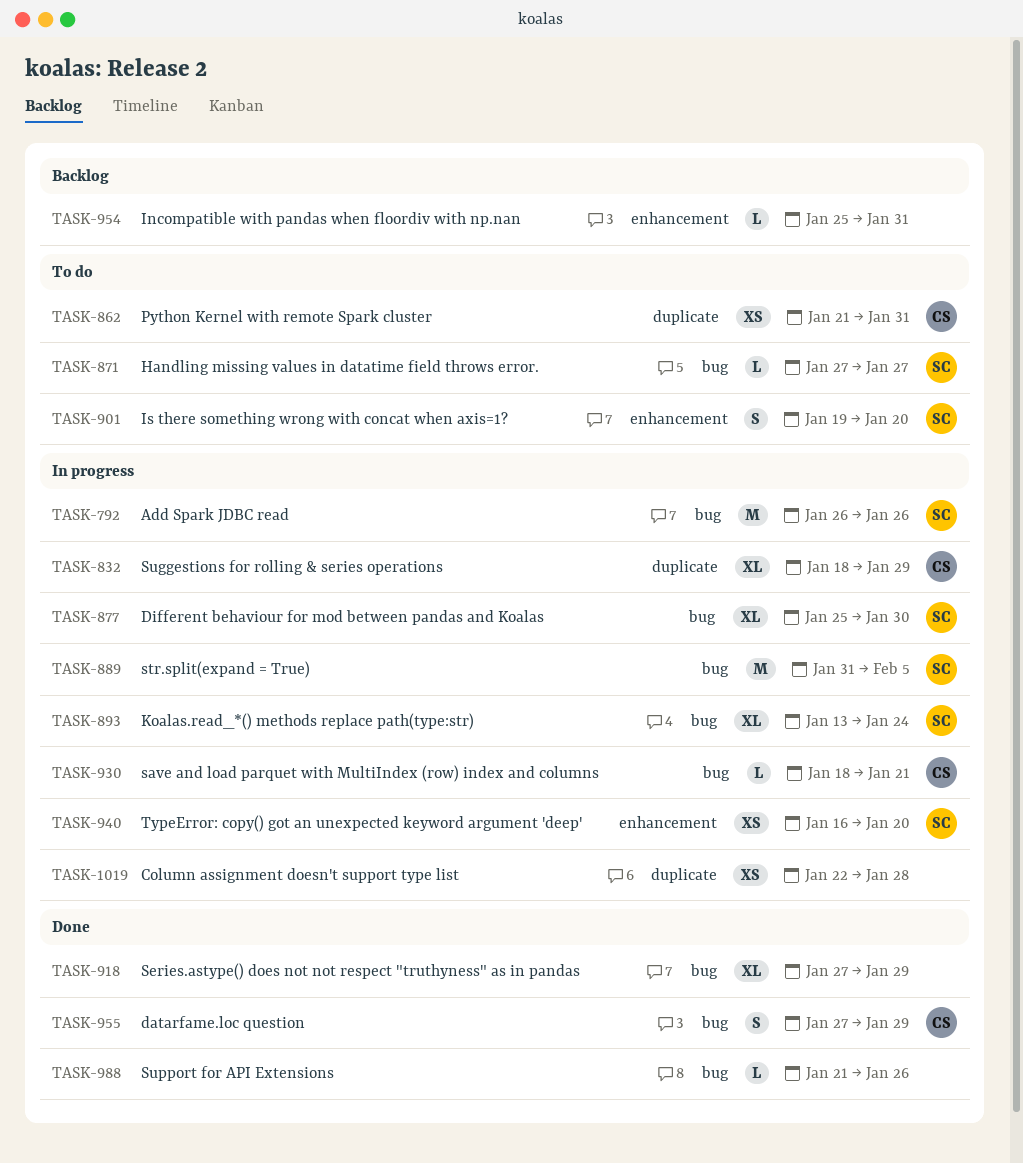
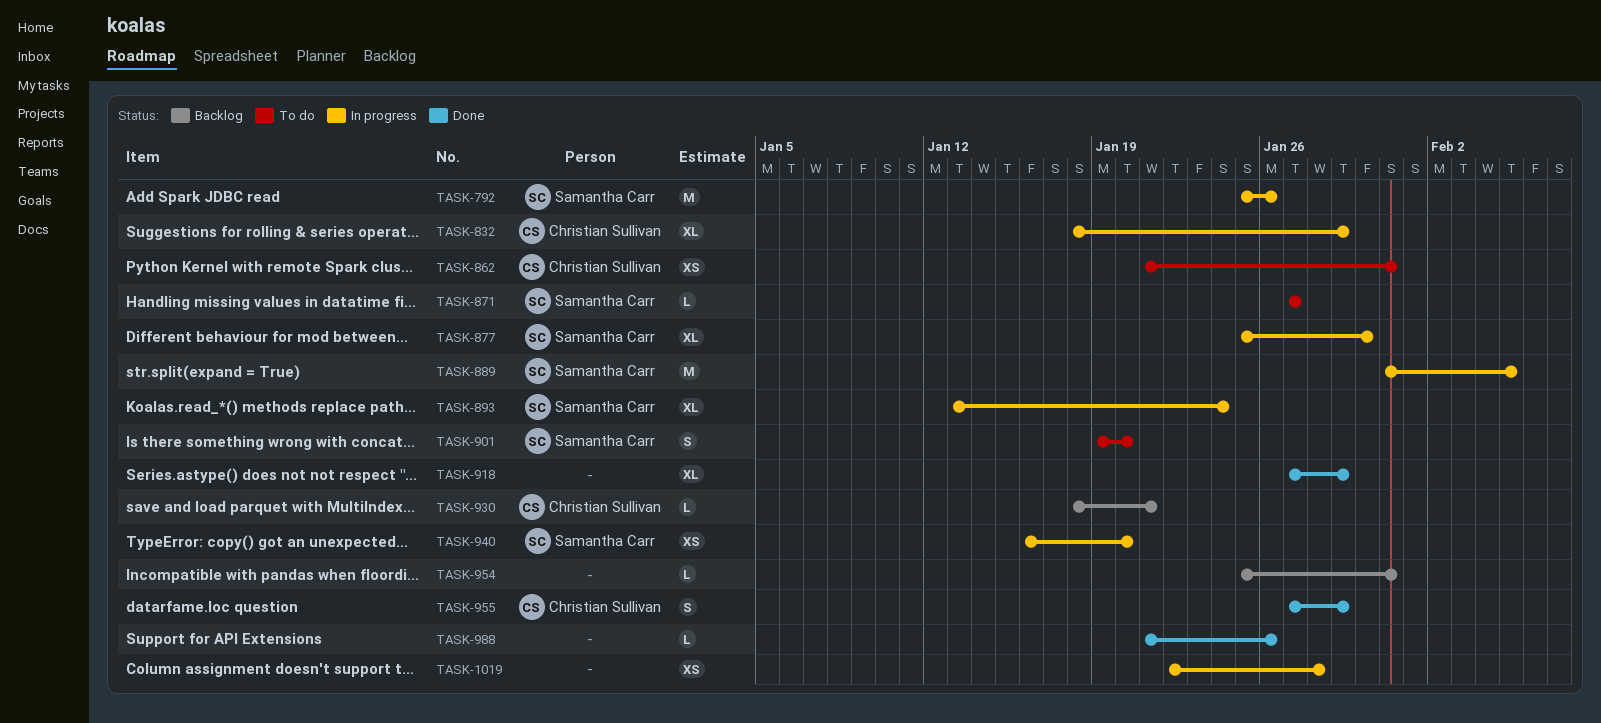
TASK-792, start: Jan 26 -> Jan 25
TASK-930, status: In progress -> Backlog

